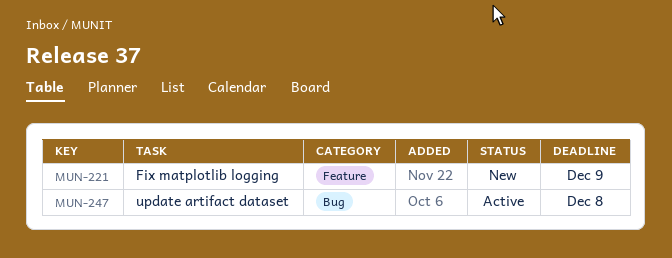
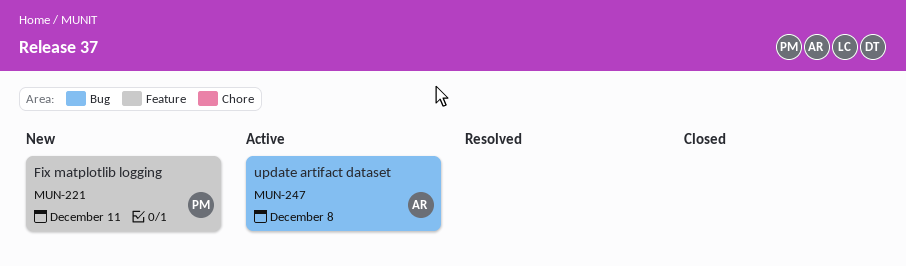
MUN-221, due: Dec 9 -> Dec 11

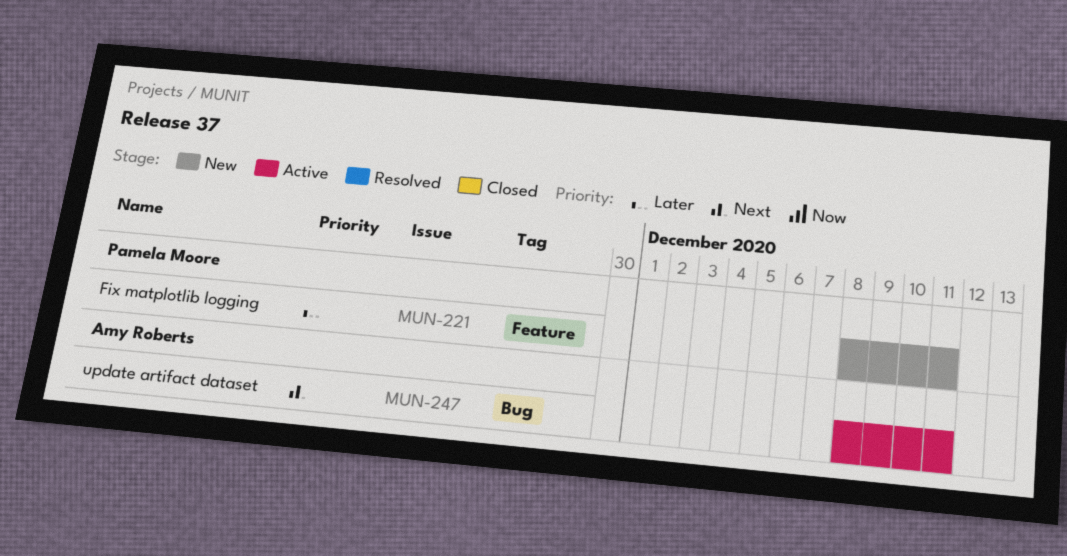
MUN-247, due: Dec 8 -> Dec 11

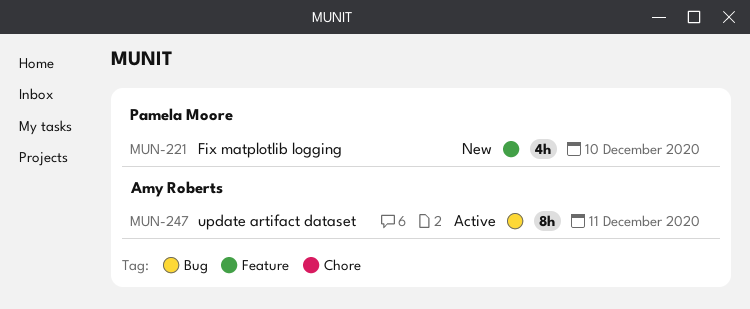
MUN-221, due: Dec 11 -> Dec 10

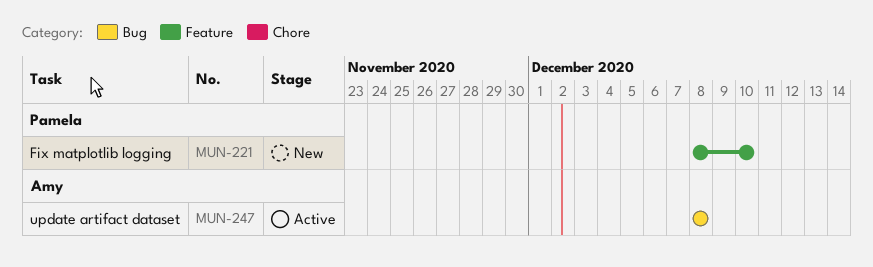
MUN-247, due: Dec 11 -> Dec 8

